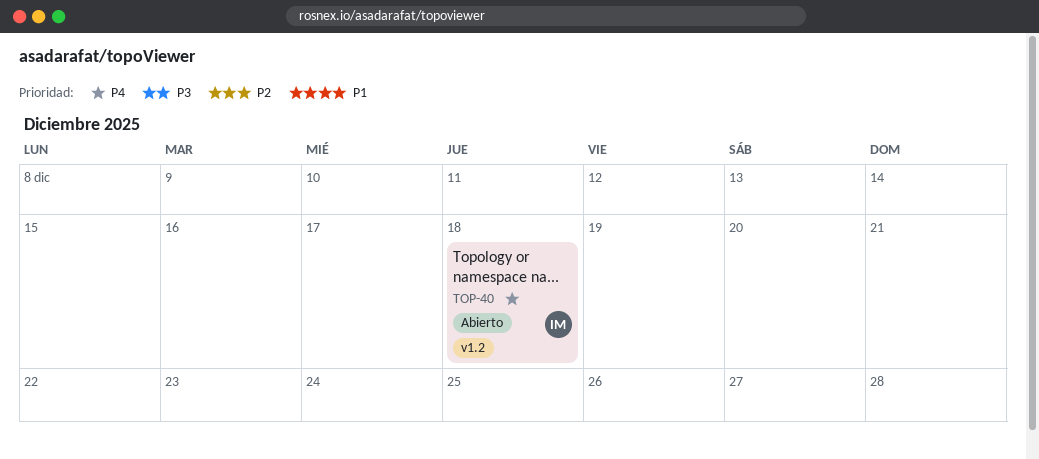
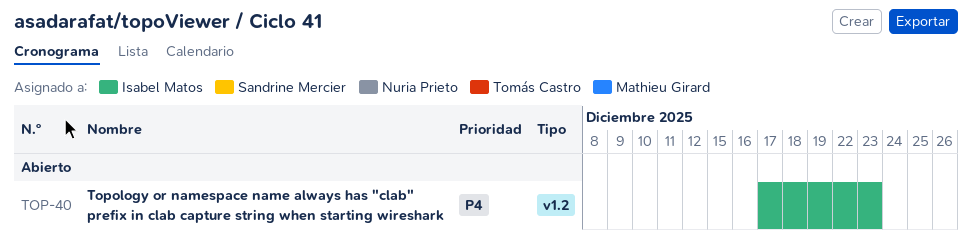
TOP-40, due: Dec 18 -> Dec 23

